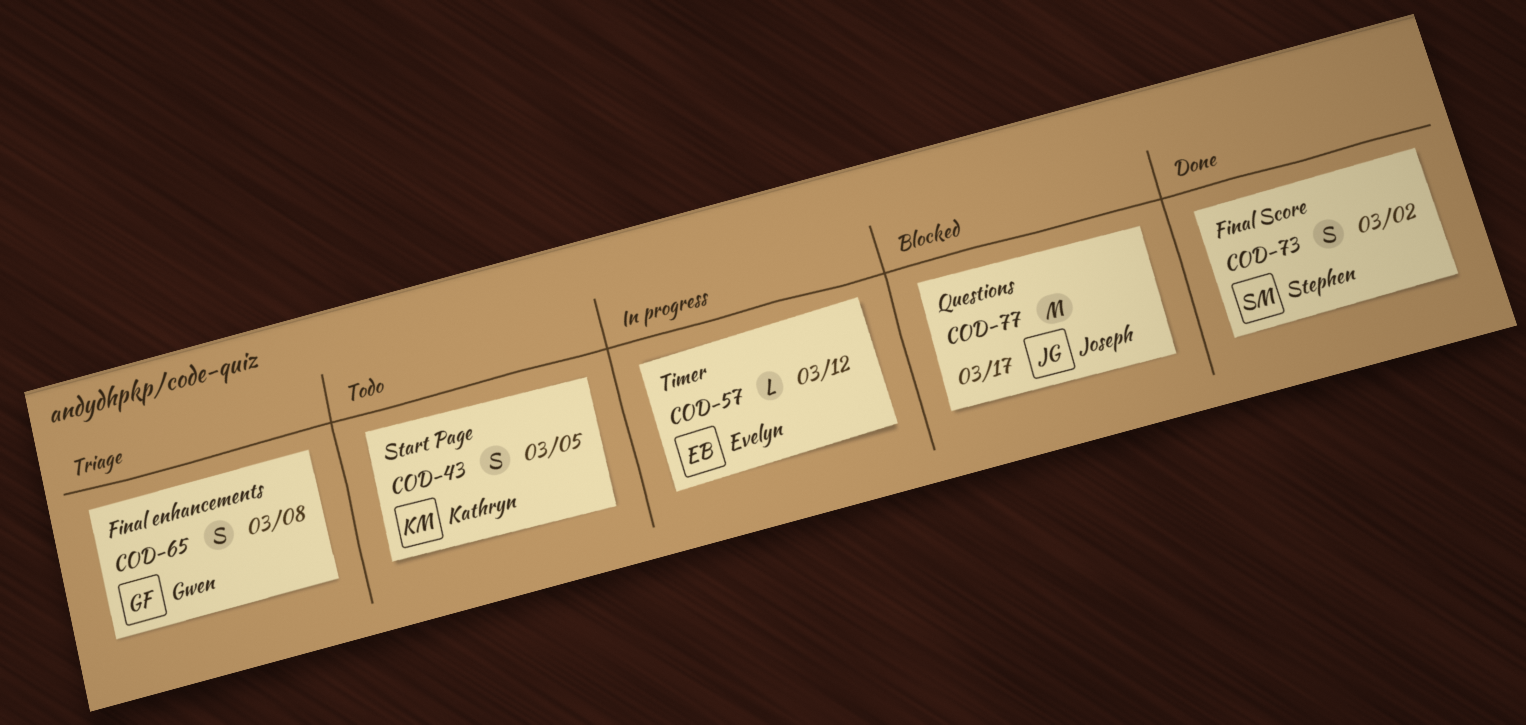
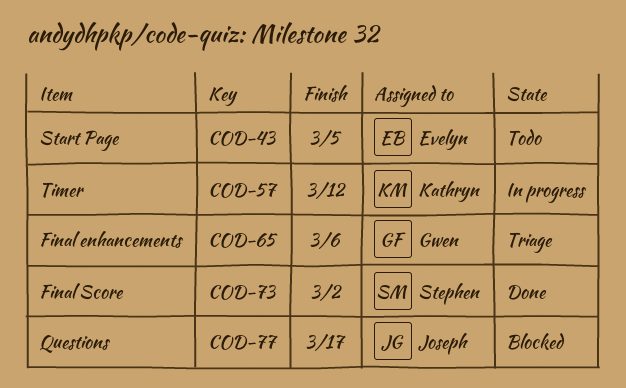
COD-43, owner: Kathryn -> Evelyn
COD-57, owner: Evelyn -> Kathryn
COD-65, due: Mar 8 -> Mar 6

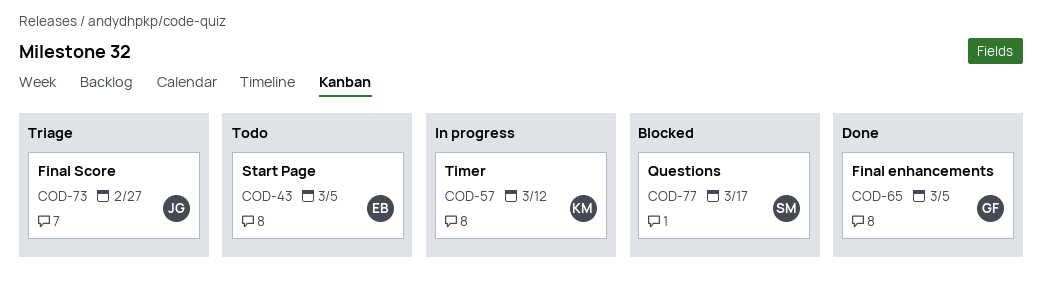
COD-65, status: Triage -> Done
COD-65, due: Mar 6 -> Mar 5
COD-73, status: Done -> Triage
COD-73, owner: Stephen -> Joseph
COD-73, due: Mar 2 -> Feb 27
COD-77, owner: Joseph -> Stephen

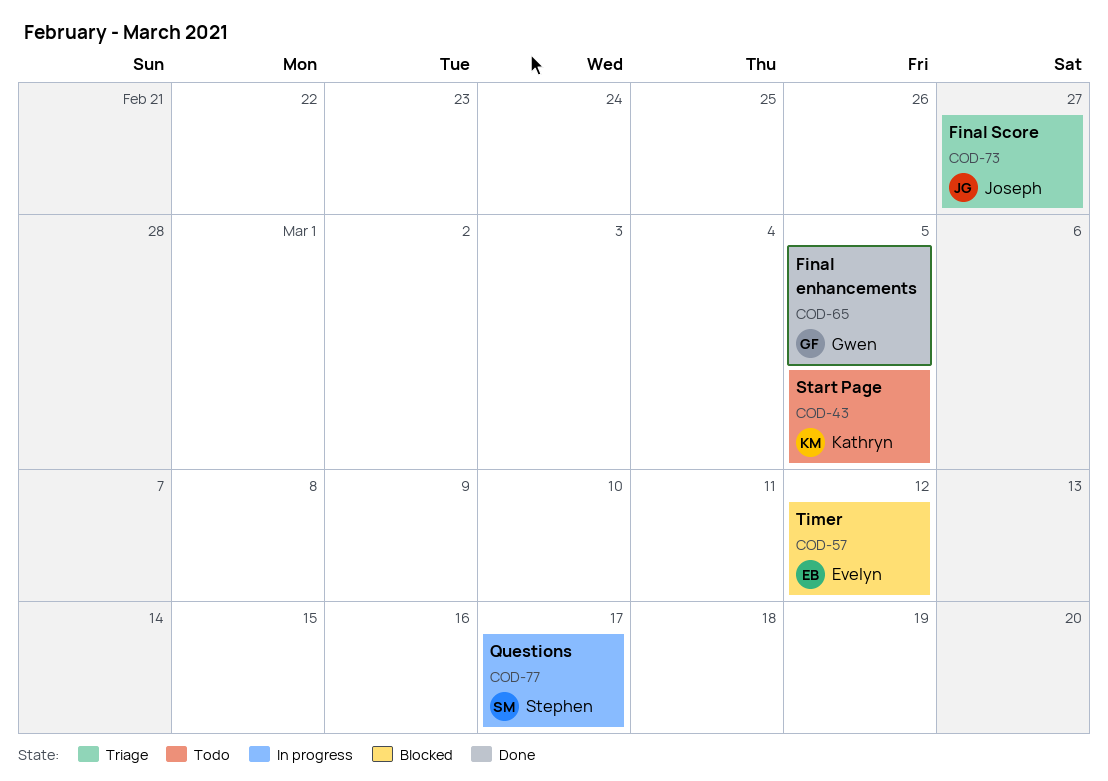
COD-43, owner: Evelyn -> Kathryn
COD-57, status: In progress -> Blocked
COD-57, owner: Kathryn -> Evelyn
COD-77, status: Blocked -> In progress

